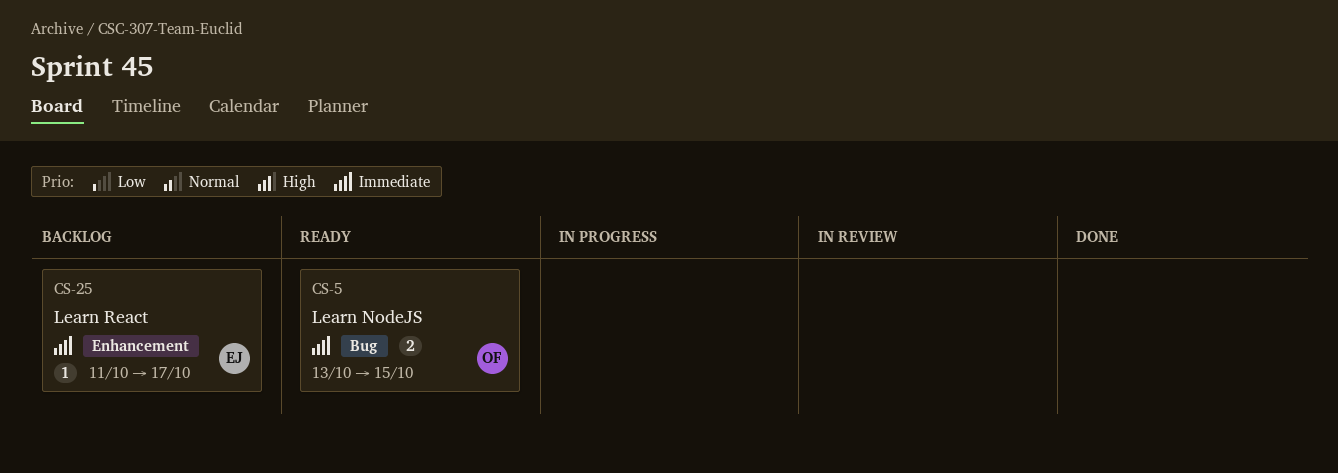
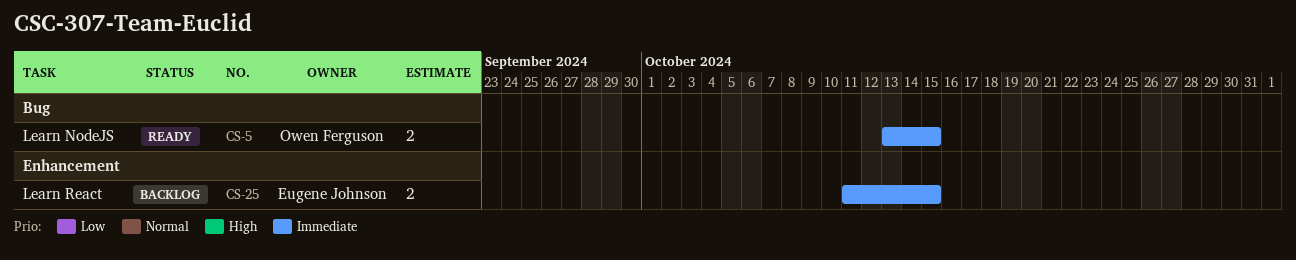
CS-25, estimate: 1 -> 2
CS-25, due: Oct 17 -> Oct 15

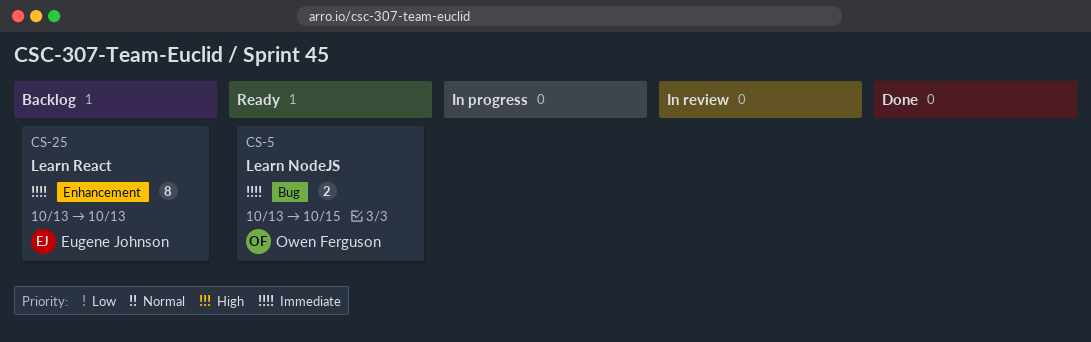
CS-25, estimate: 2 -> 8
CS-25, start: Oct 11 -> Oct 13
CS-25, due: Oct 15 -> Oct 13

